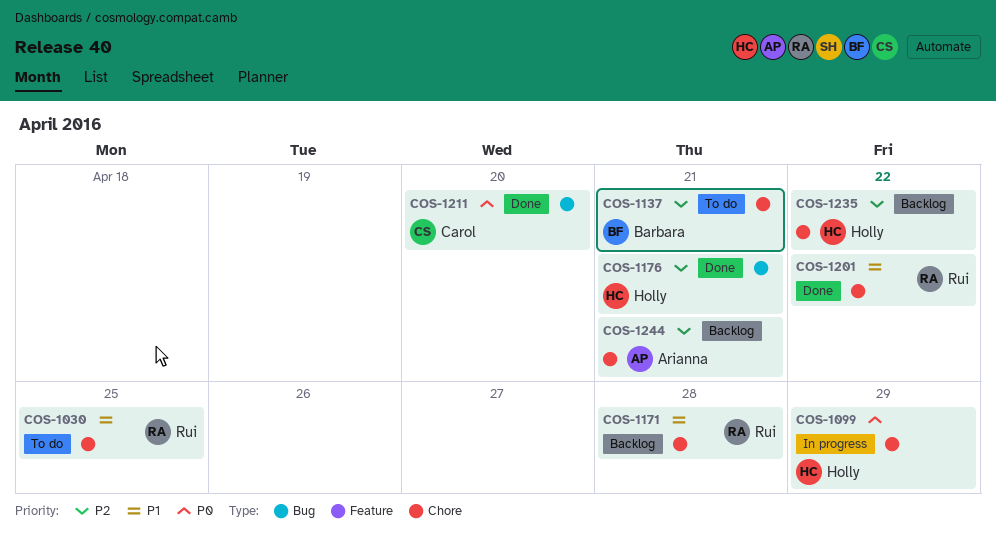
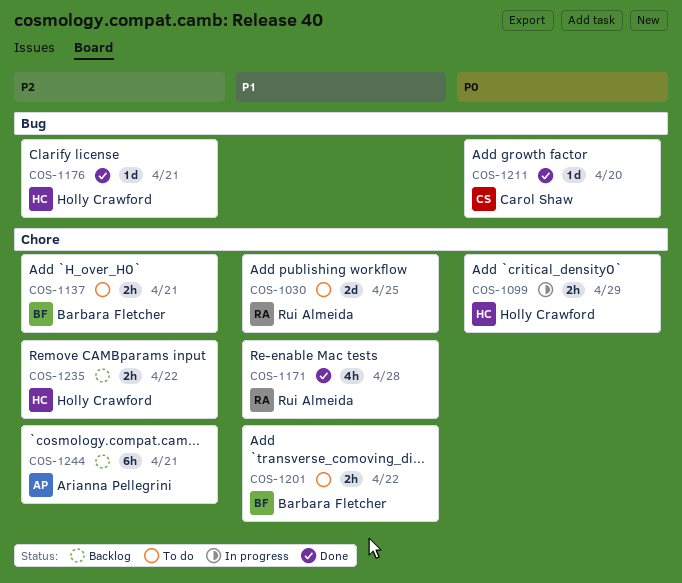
COS-1171, status: Backlog -> Done
COS-1201, status: Done -> To do
COS-1201, owner: Rui Almeida -> Barbara Fletcher

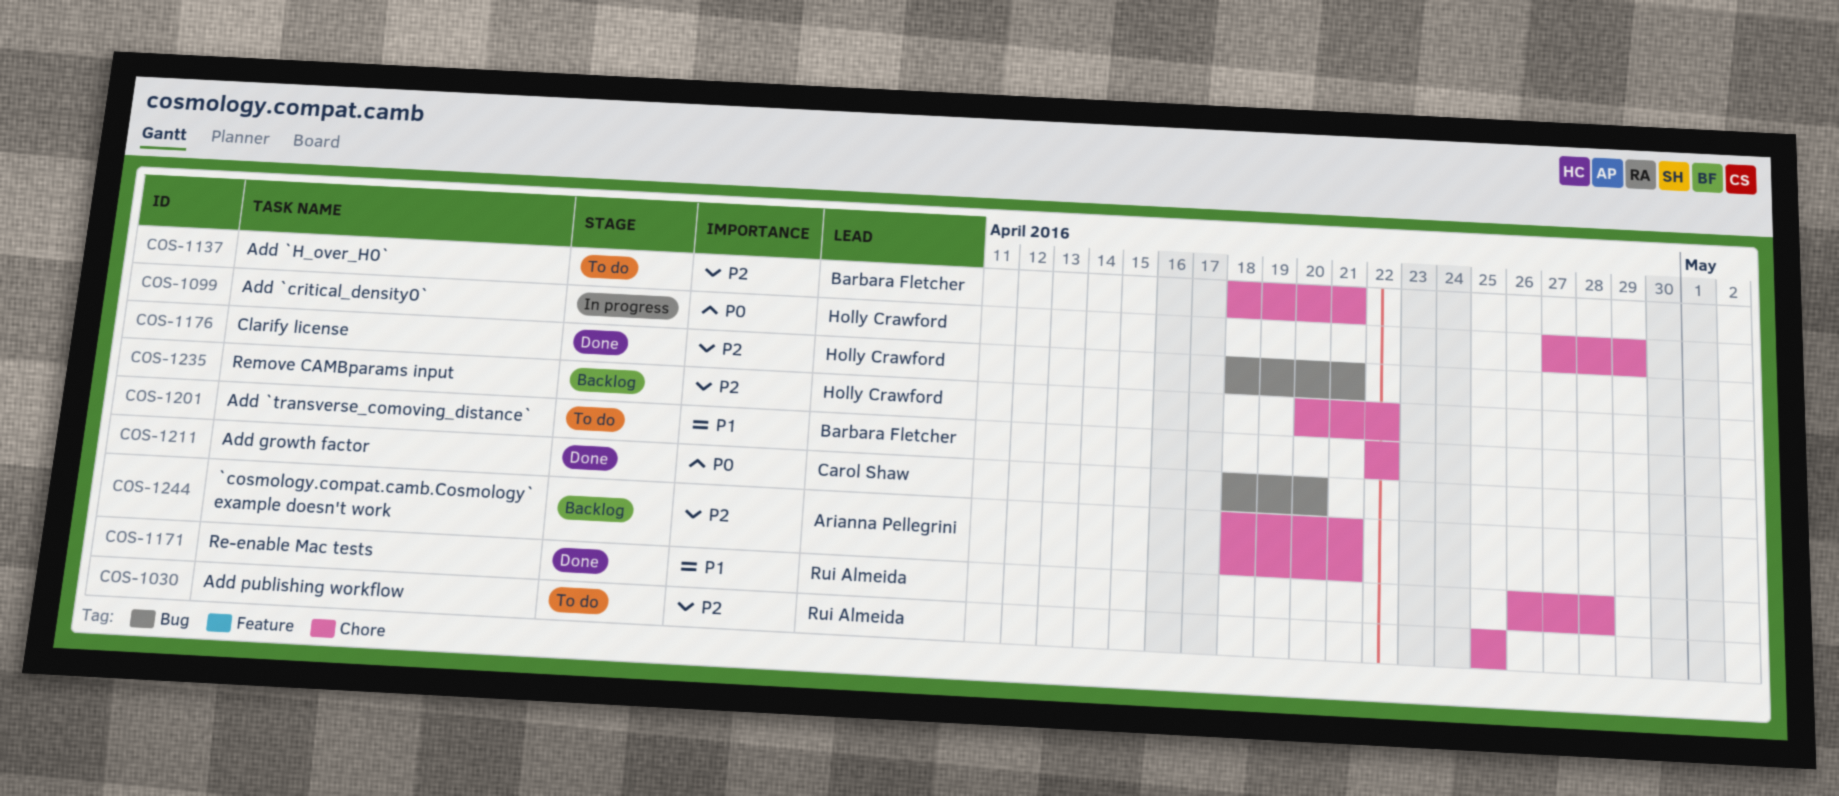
COS-1030, priority: P1 -> P2

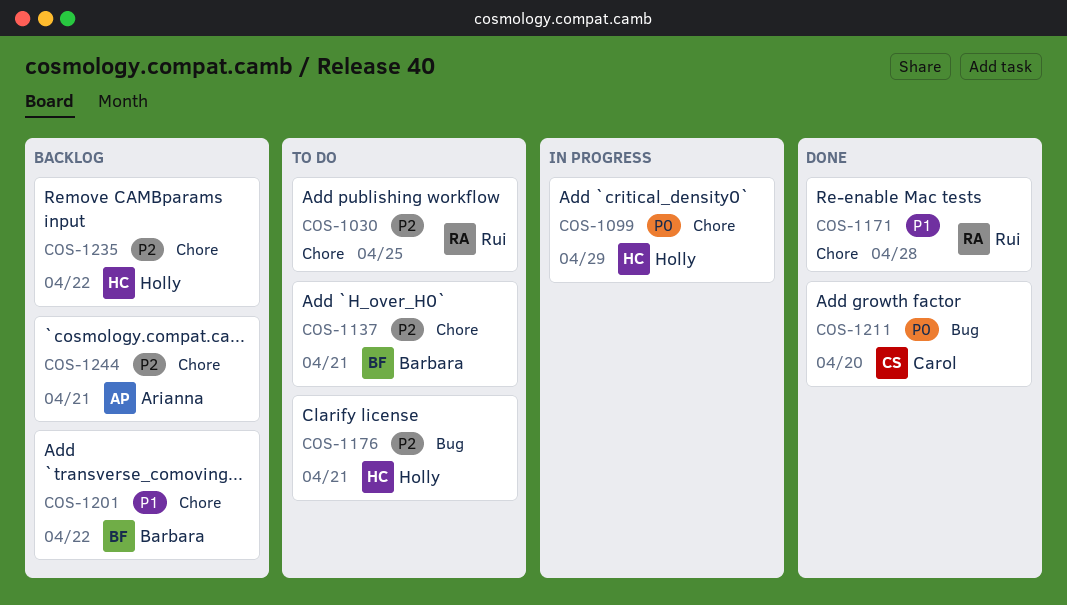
COS-1176, status: Done -> To do
COS-1201, status: To do -> Backlog

